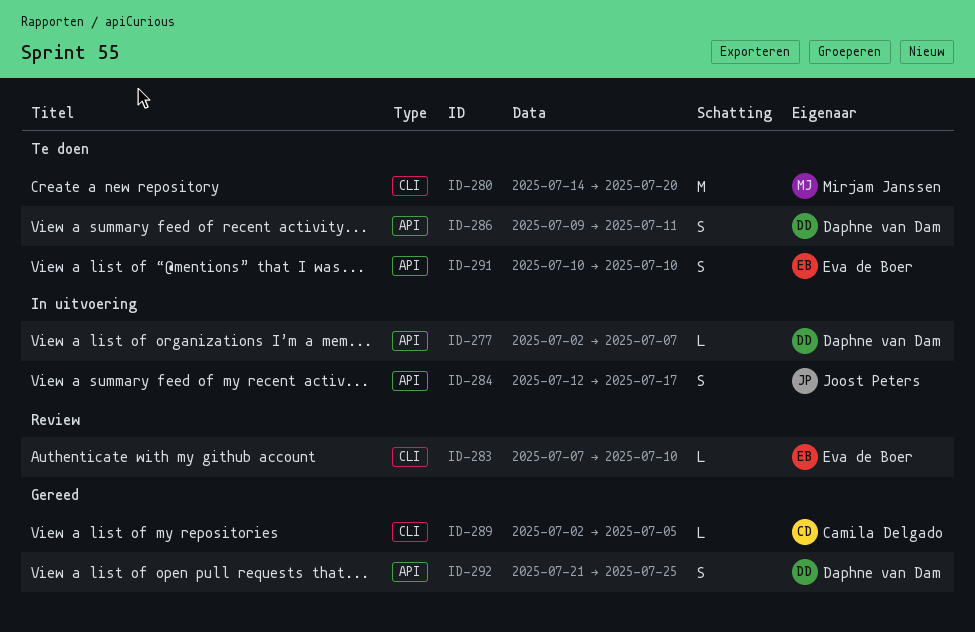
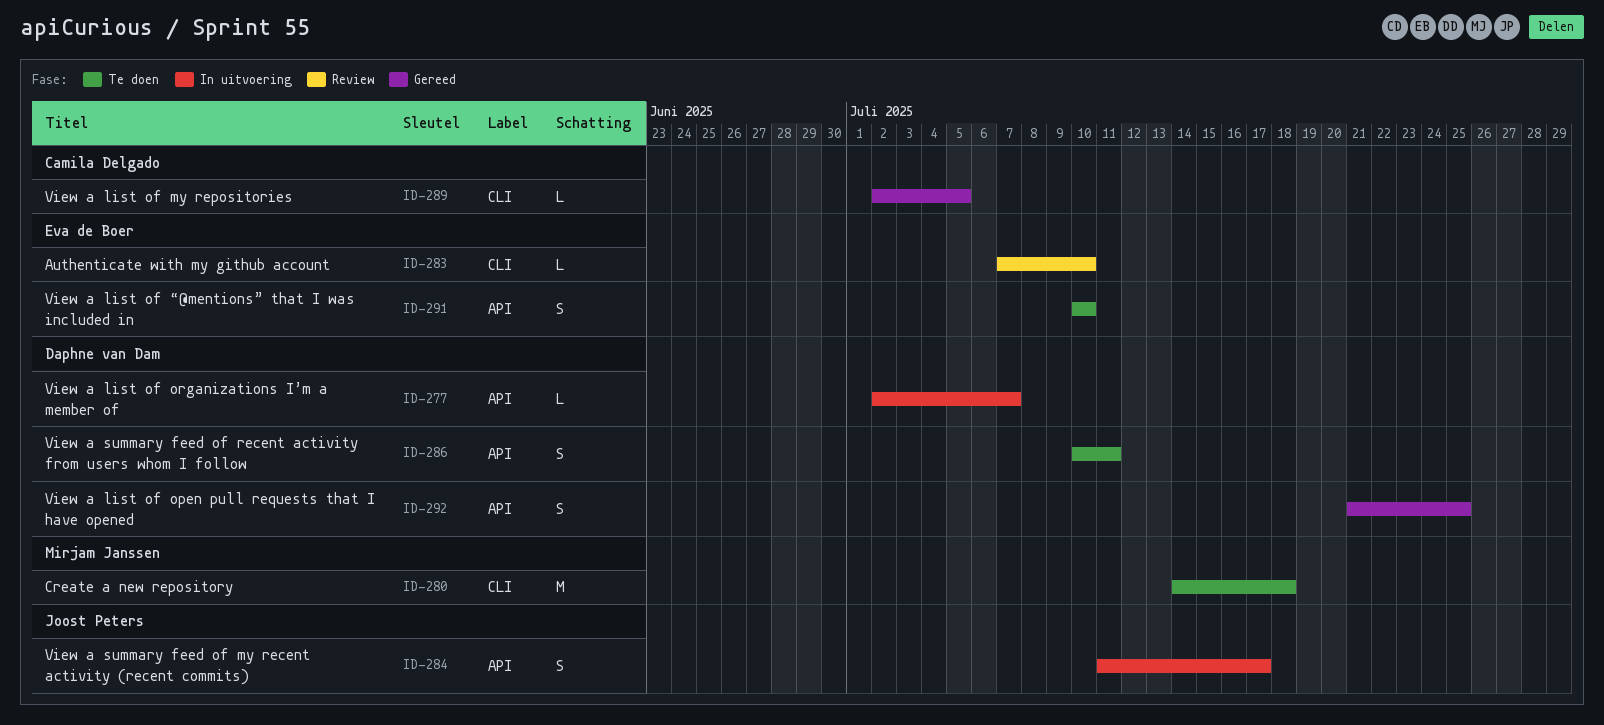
ID-280, due: Jul 20 -> Jul 18
ID-284, start: Jul 12 -> Jul 11
ID-286, start: Jul 9 -> Jul 10

